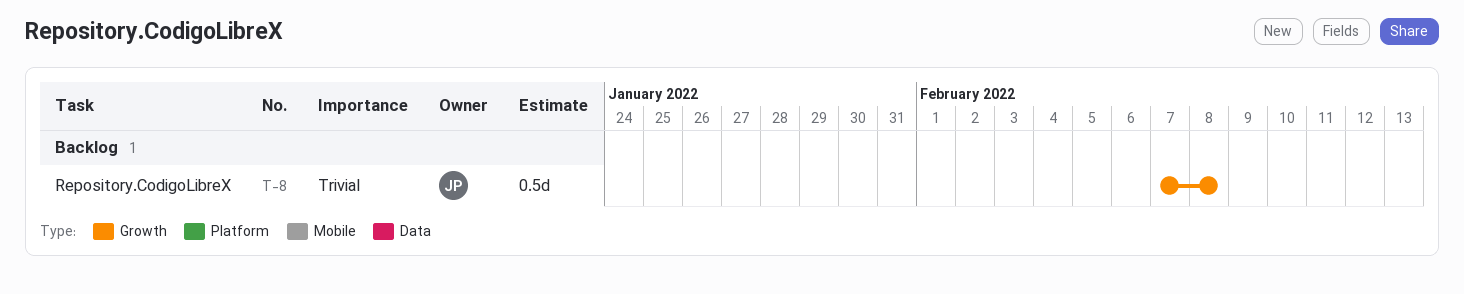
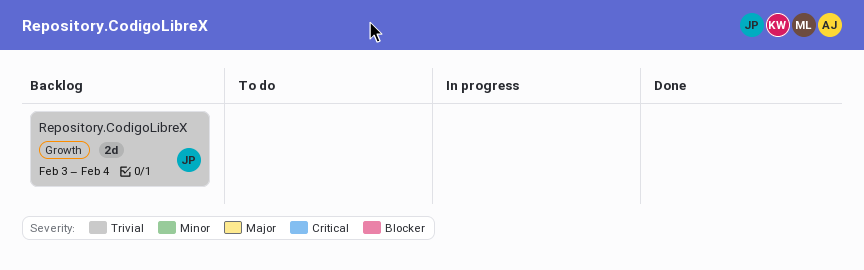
Repository.CodigoLibreX, estimate: 0.5d -> 2d
Repository.CodigoLibreX, start: Feb 7 -> Feb 3
Repository.CodigoLibreX, due: Feb 8 -> Feb 4

